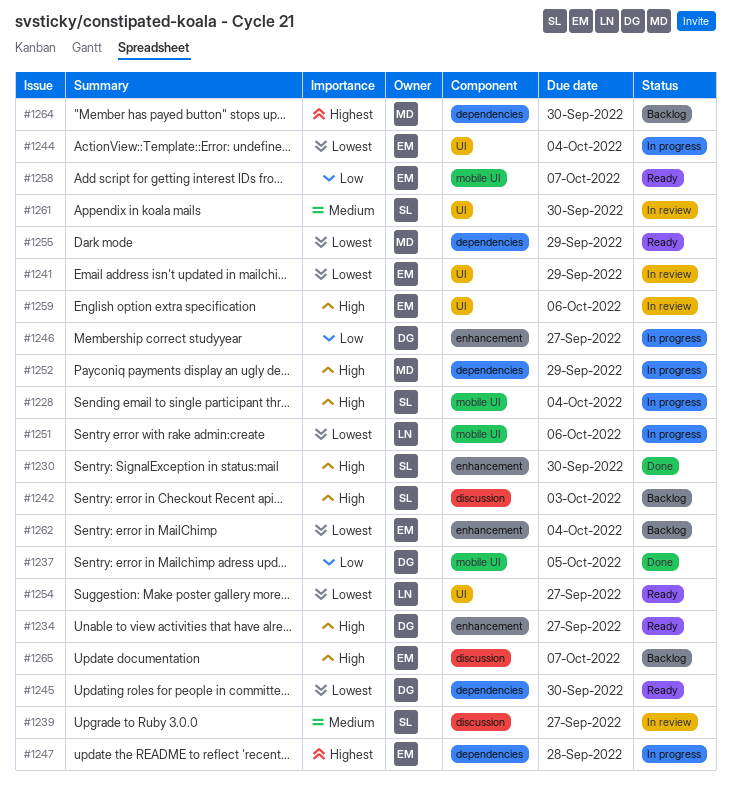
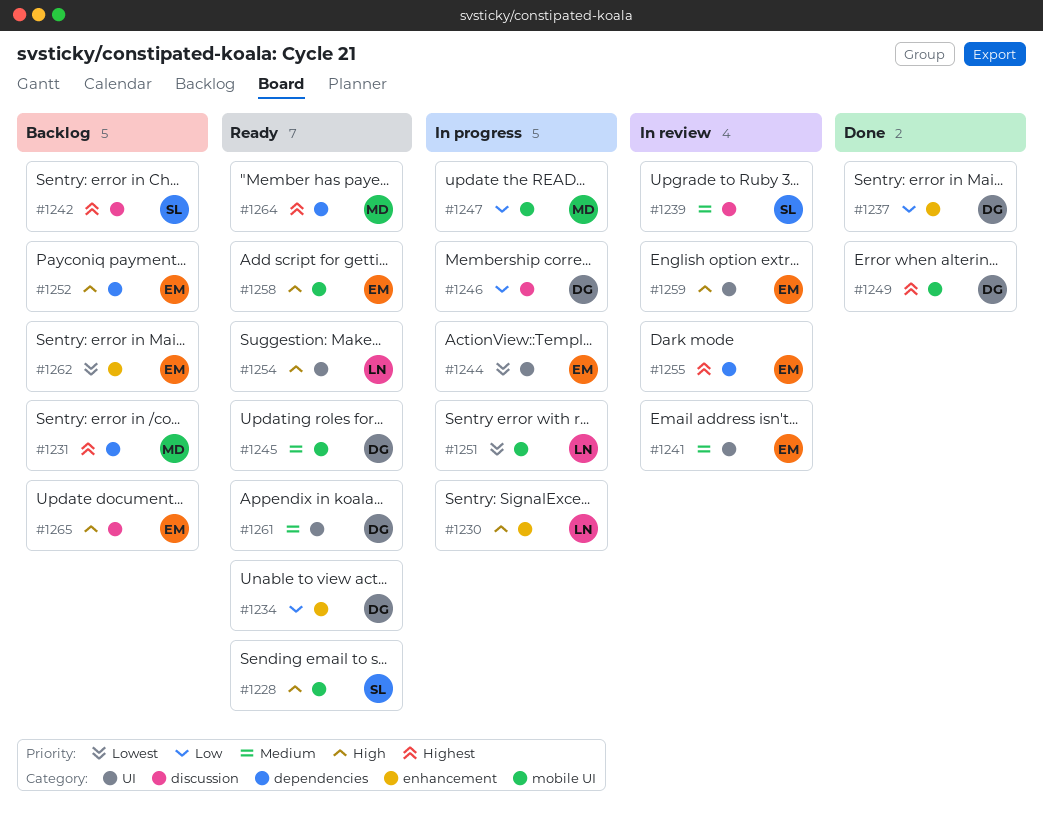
#1228, status: In progress -> Ready
#1230, status: Done -> In progress
#1230, owner: SL -> LN
#1231: none -> present
#1234, priority: High -> Low
#1237, label: mobile UI -> enhancement
#1241, priority: Lowest -> Medium
#1242, priority: High -> Highest
#1245, priority: Lowest -> Medium
#1245, label: dependencies -> mobile UI
#1246, label: enhancement -> discussion
#1247, owner: EM -> MD
#1247, priority: Highest -> Low
#1247, label: dependencies -> mobile UI
#1249: none -> present
#1252, status: In progress -> Backlog
#1252, owner: MD -> EM
#1254, priority: Lowest -> High
#1255, status: Ready -> In review
#1255, owner: MD -> EM
#1255, priority: Lowest -> Highest
#1258, priority: Low -> High
#1261, status: In review -> Ready
#1261, owner: SL -> DG
#1264, status: Backlog -> Ready

